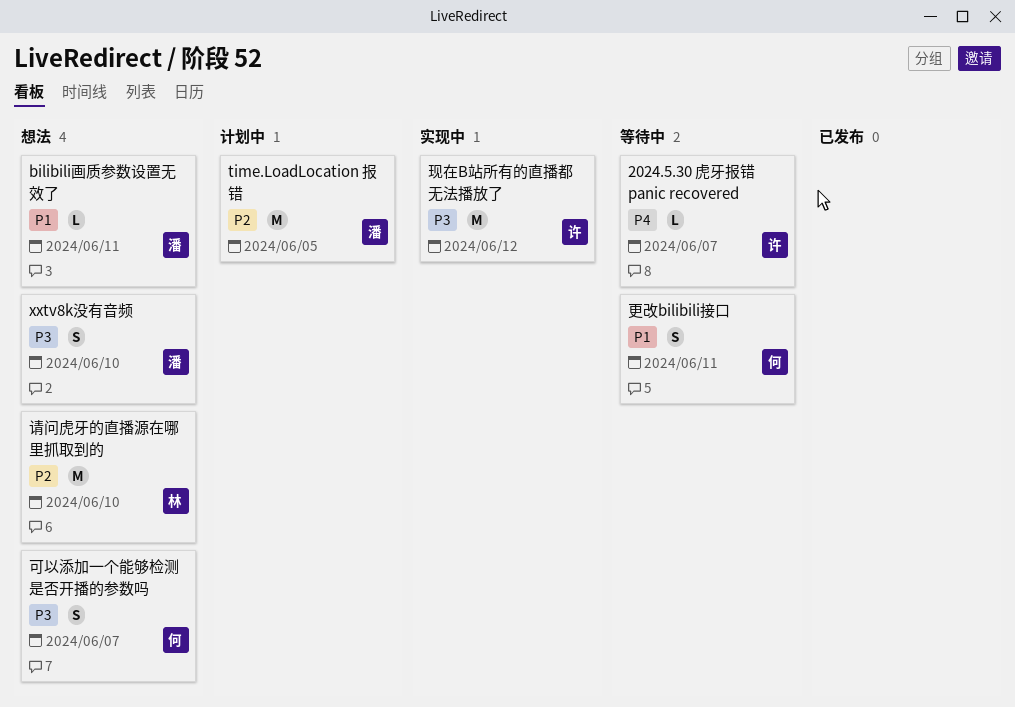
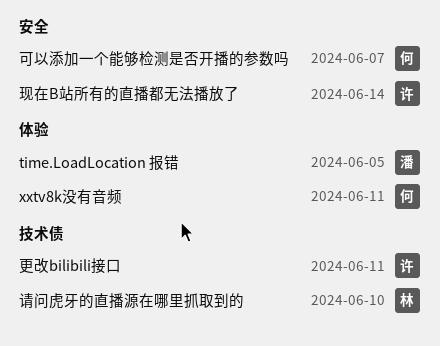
2024.5.30 虎牙报错 panic recovered: present -> none
bilibili画质参数设置无效了: present -> none
xxtv8k没有音频, owner: 潘 -> 何
xxtv8k没有音频, due: Jun 10 -> Jun 11
更改bilibili接口, owner: 何 -> 许
现在B站所有的直播都无法播放了, due: Jun 12 -> Jun 14

